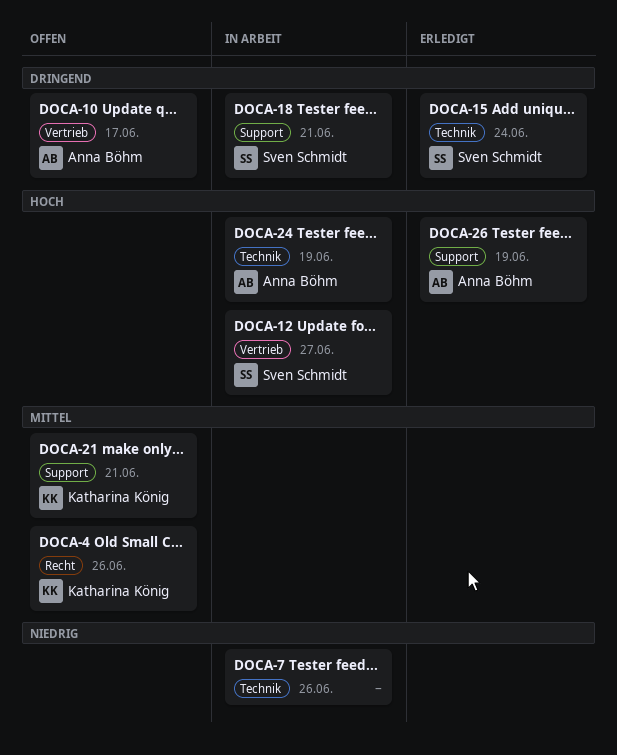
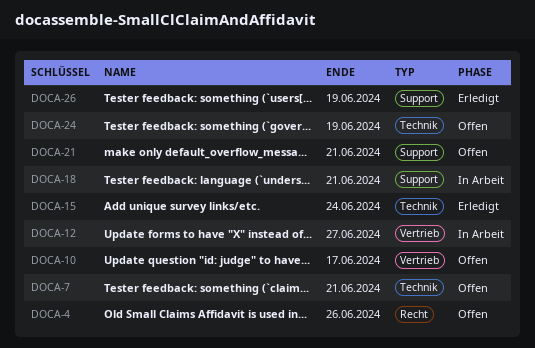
DOCA-7, status: In Arbeit -> Offen
DOCA-7, due: Jun 26 -> Jun 21
DOCA-24, status: In Arbeit -> Offen

